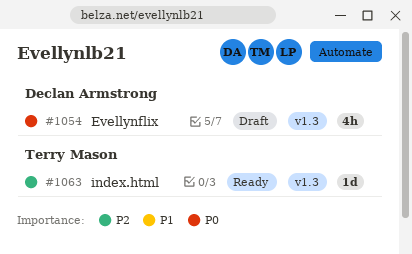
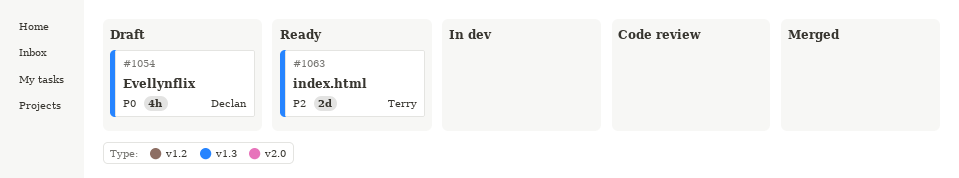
#1063, estimate: 1d -> 2d

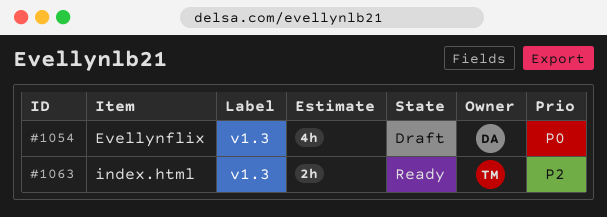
#1063, estimate: 2d -> 2h

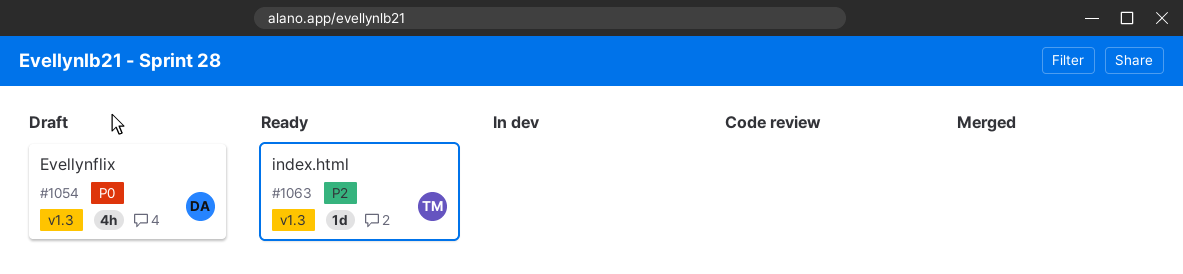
#1063, estimate: 2h -> 1d

